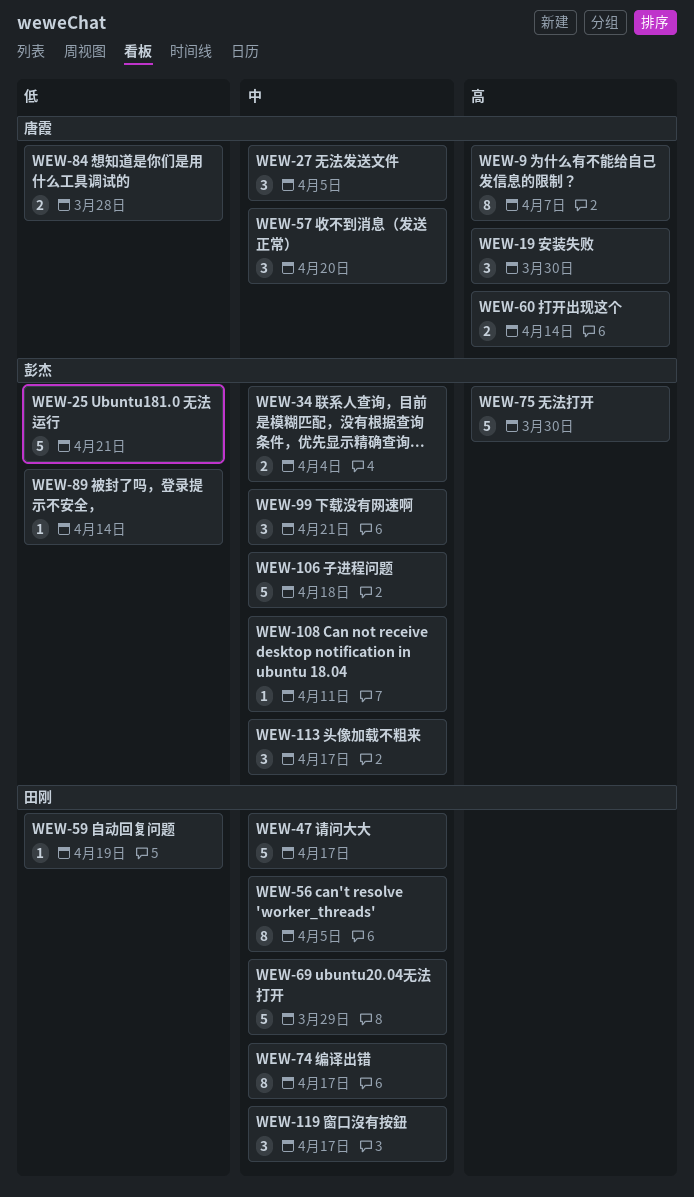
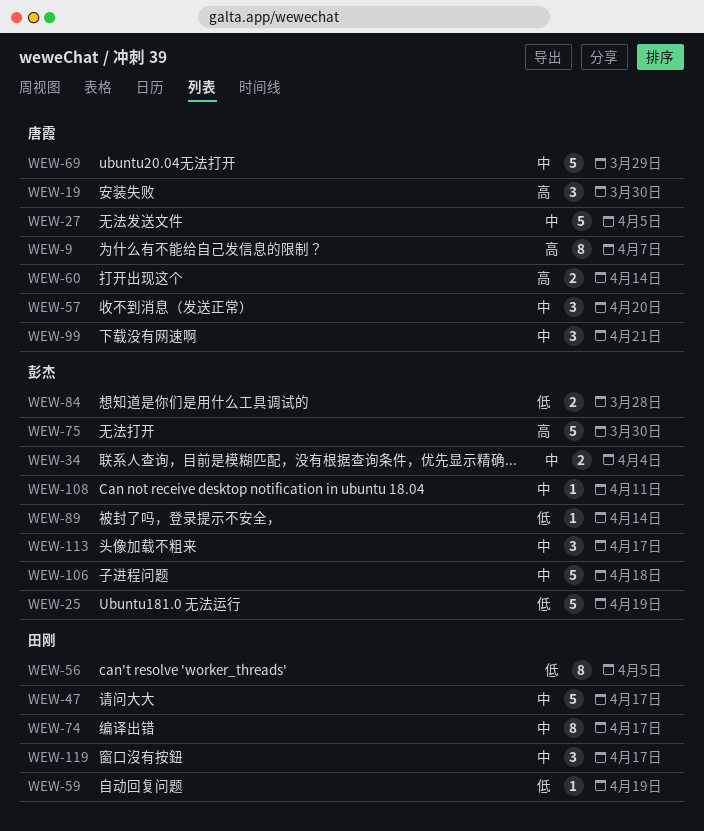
WEW-25, due: Apr 21 -> Apr 19
WEW-27, estimate: 3 -> 5
WEW-56, priority: 中 -> 低
WEW-69, owner: 田刚 -> 唐霞
WEW-84, owner: 唐霞 -> 彭杰
WEW-99, owner: 彭杰 -> 唐霞

